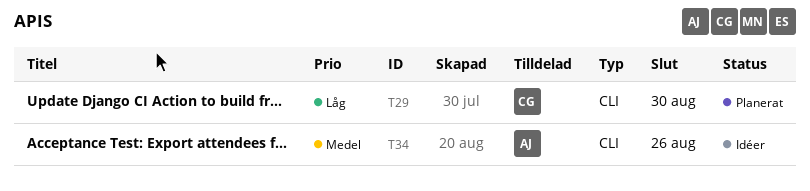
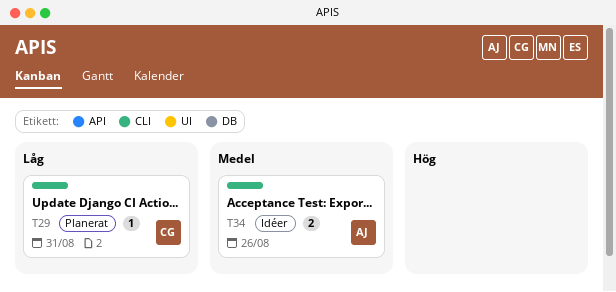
T29, due: Aug 30 -> Aug 31

